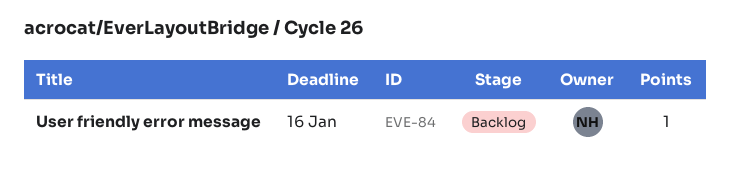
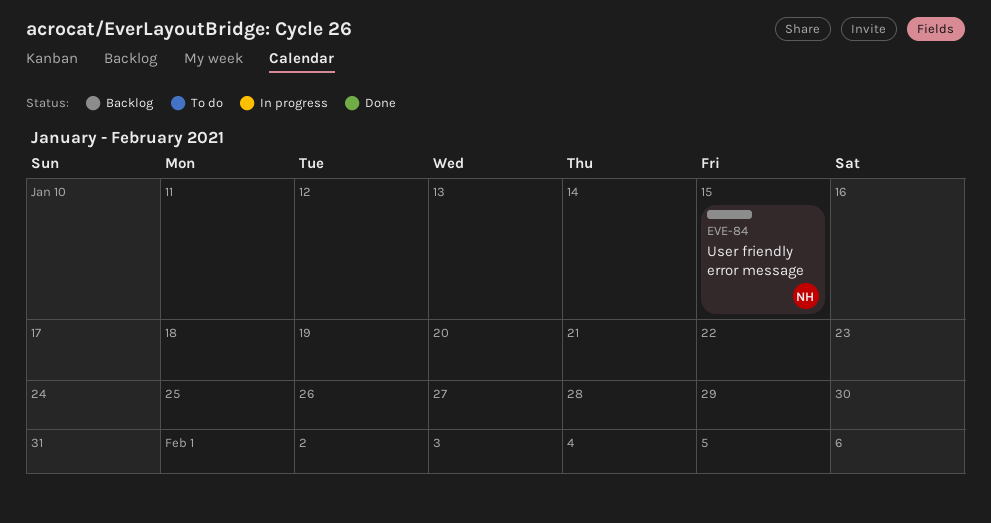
EVE-84, due: Jan 16 -> Jan 15

